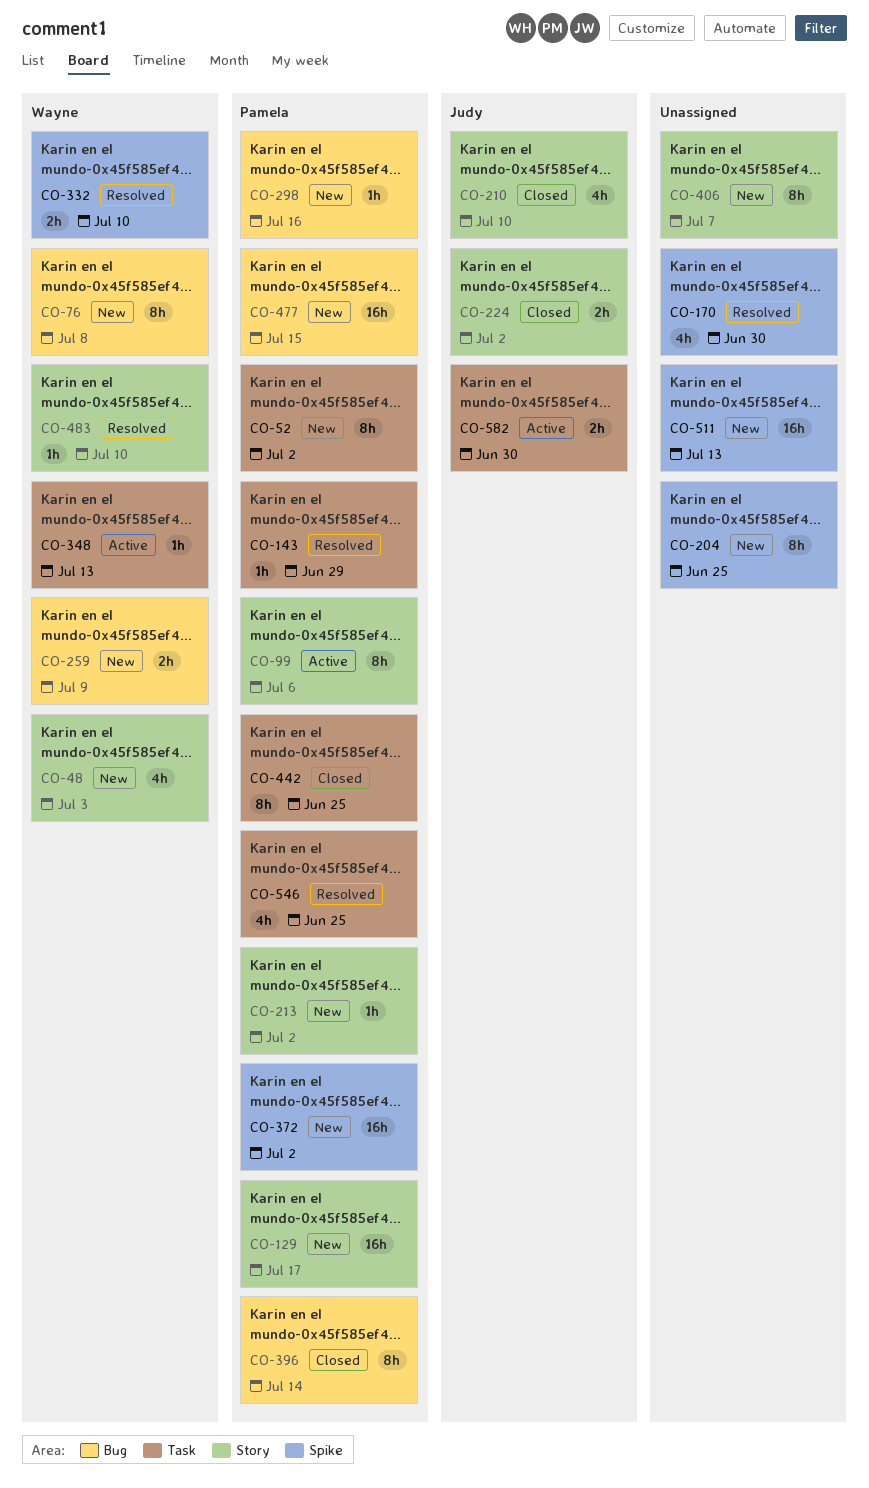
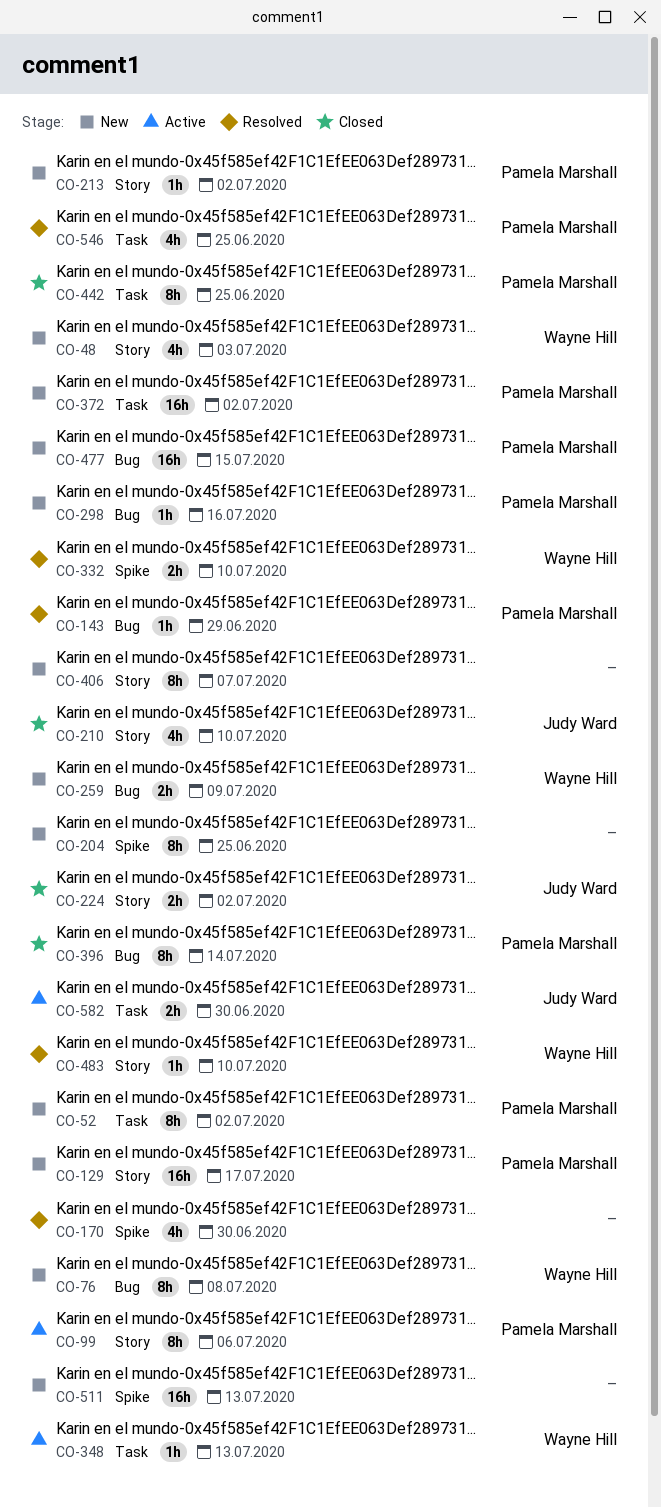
CO-143, label: Task -> Bug
CO-372, label: Spike -> Task

